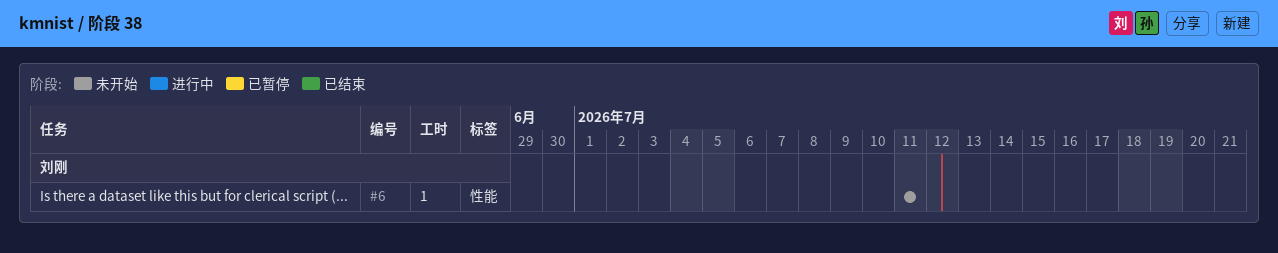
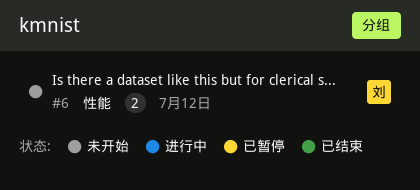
#6, estimate: 1 -> 2
#6, due: Jul 11 -> Jul 12

